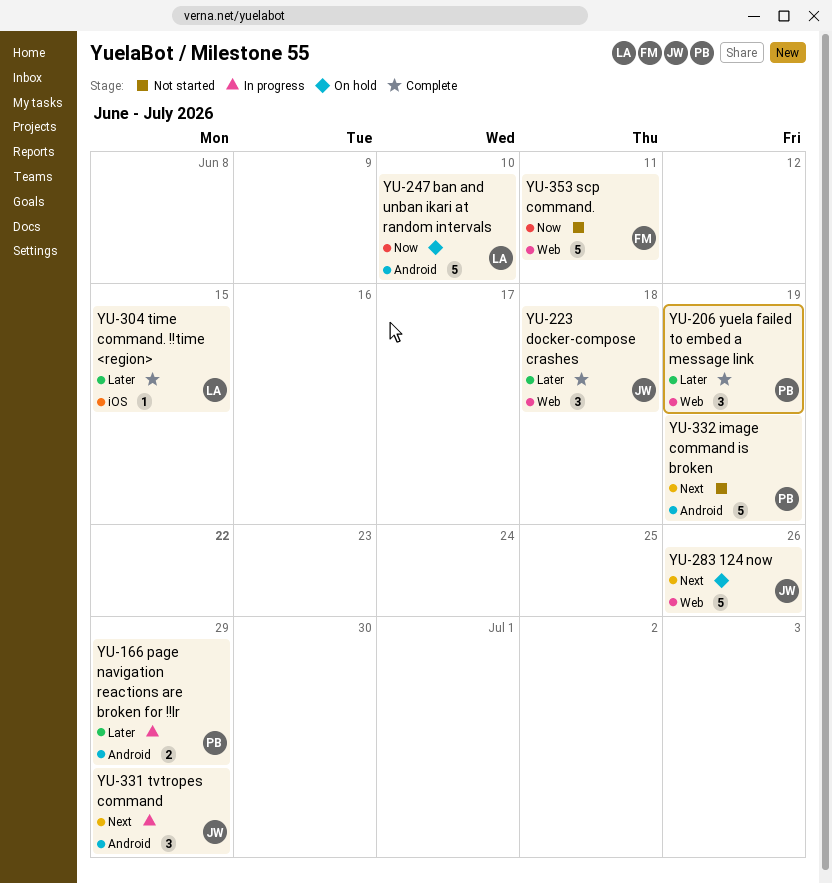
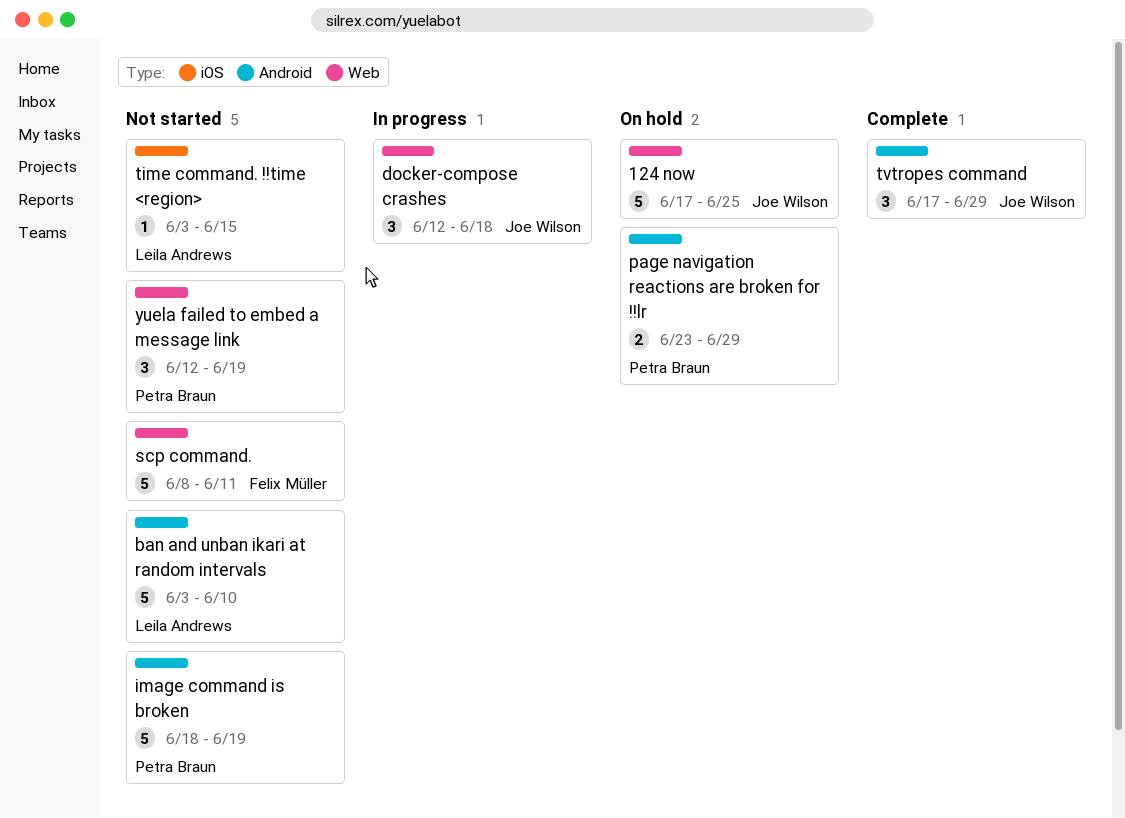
124 now, due: Jun 26 -> Jun 25
ban and unban ikari at random intervals, status: On hold -> Not started
docker-compose crashes, status: Complete -> In progress
page navigation reactions are broken for !!lr, status: In progress -> On hold
time command. !!time <region>, status: Complete -> Not started
tvtropes command, status: In progress -> Complete
yuela failed to embed a message link, status: Complete -> Not started

